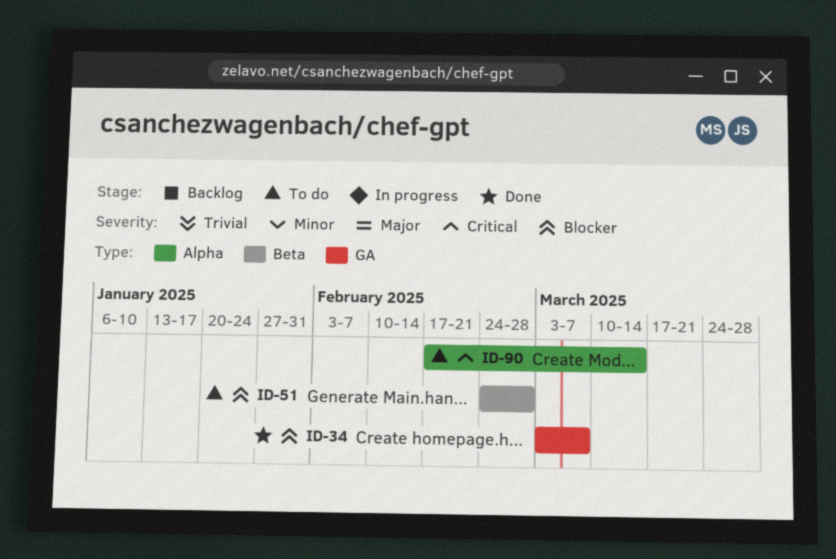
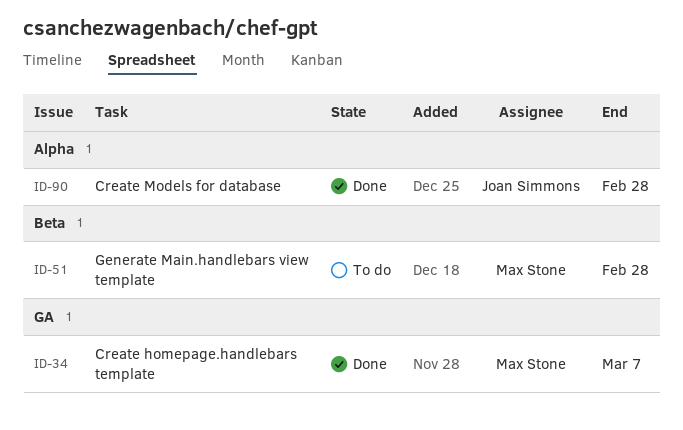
ID-90, status: To do -> Done
ID-90, due: Mar 14 -> Feb 28

